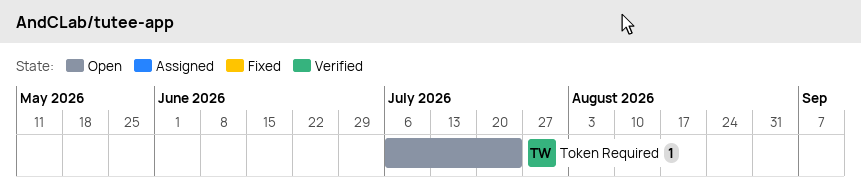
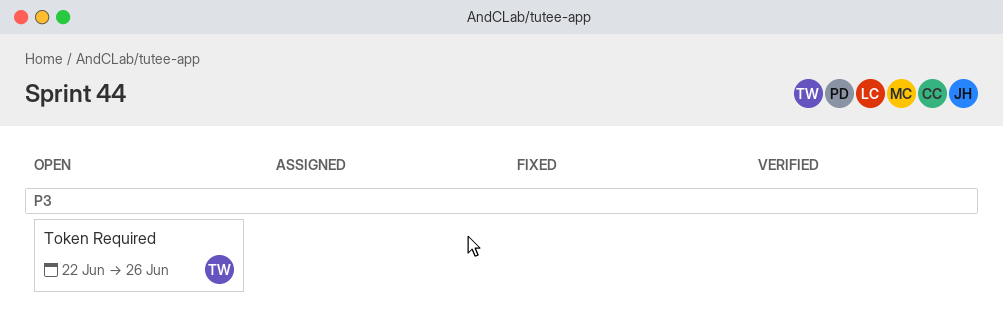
Token Required, start: Jul 6 -> Jun 22
Token Required, due: Jul 24 -> Jun 26

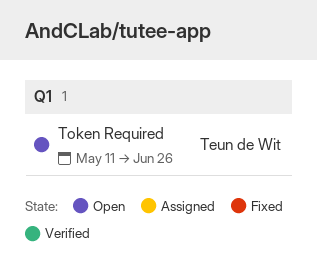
Token Required, start: Jun 22 -> May 11

